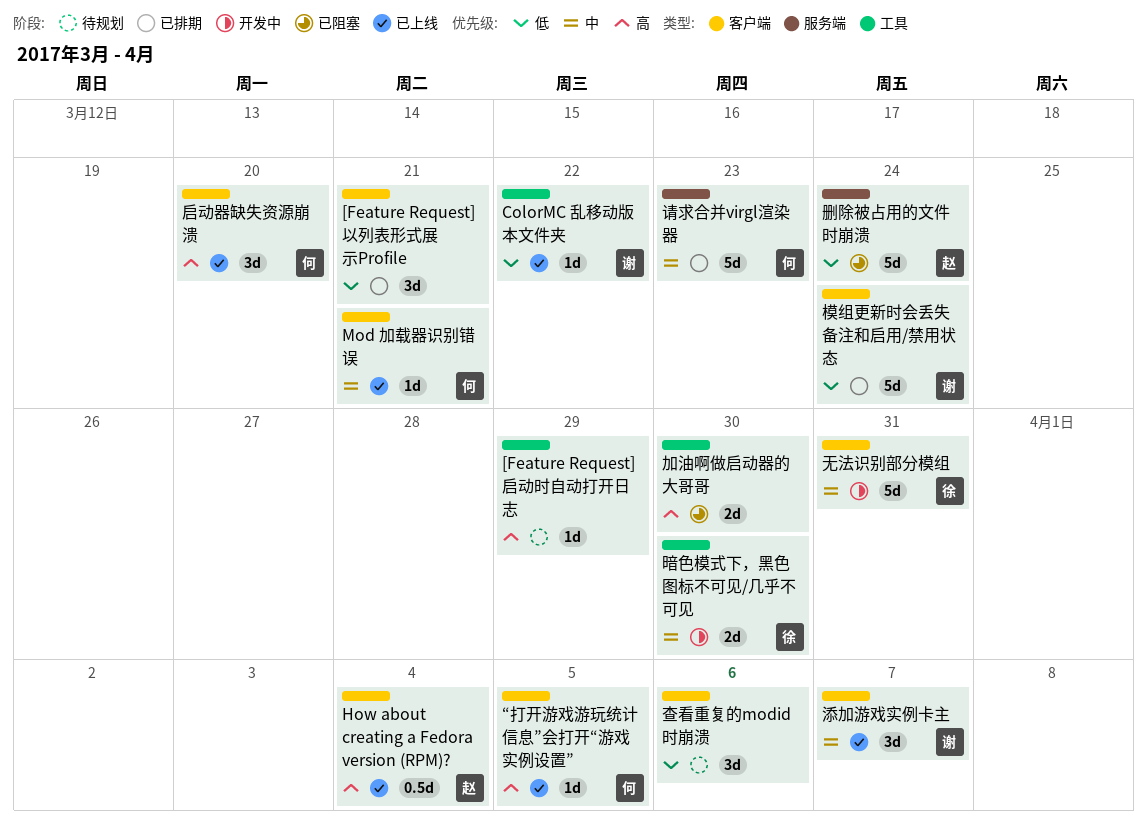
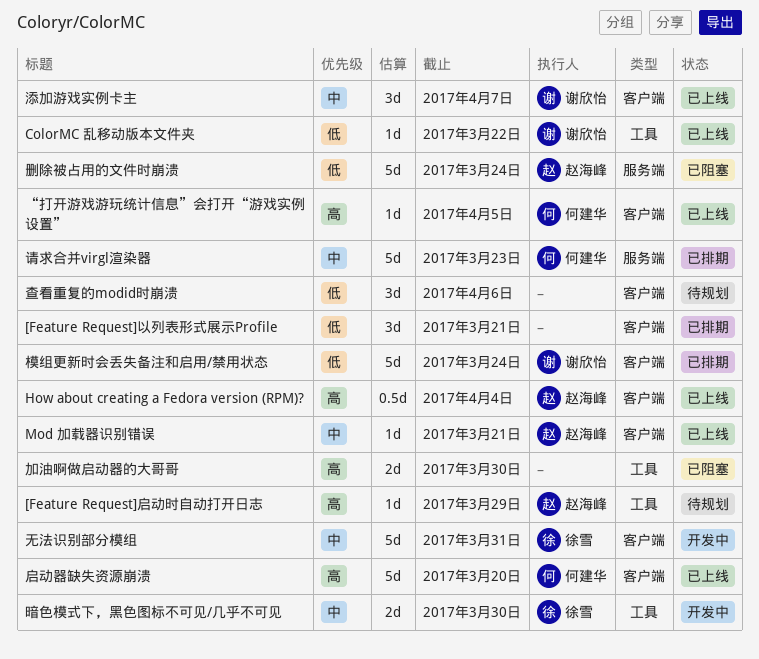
[Feature Request]启动时自动打开日志, owner: none -> 赵海峰
Mod 加载器识别错误, owner: 何建华 -> 赵海峰
启动器缺失资源崩溃, estimate: 3d -> 5d

